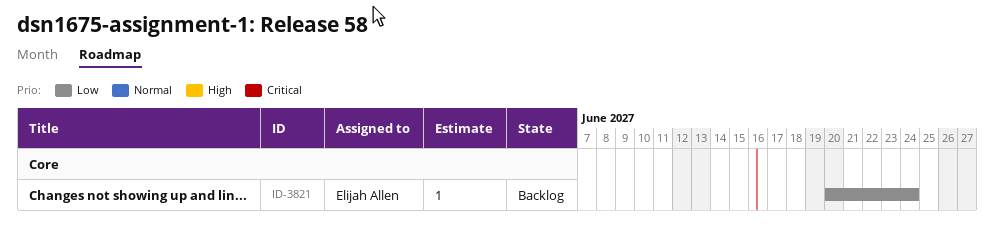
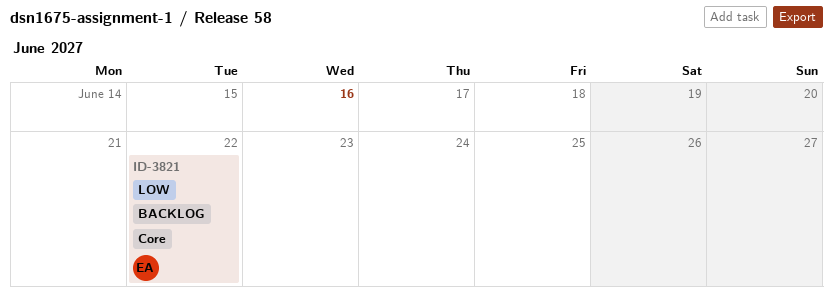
ID-3821, due: Jun 24 -> Jun 22

